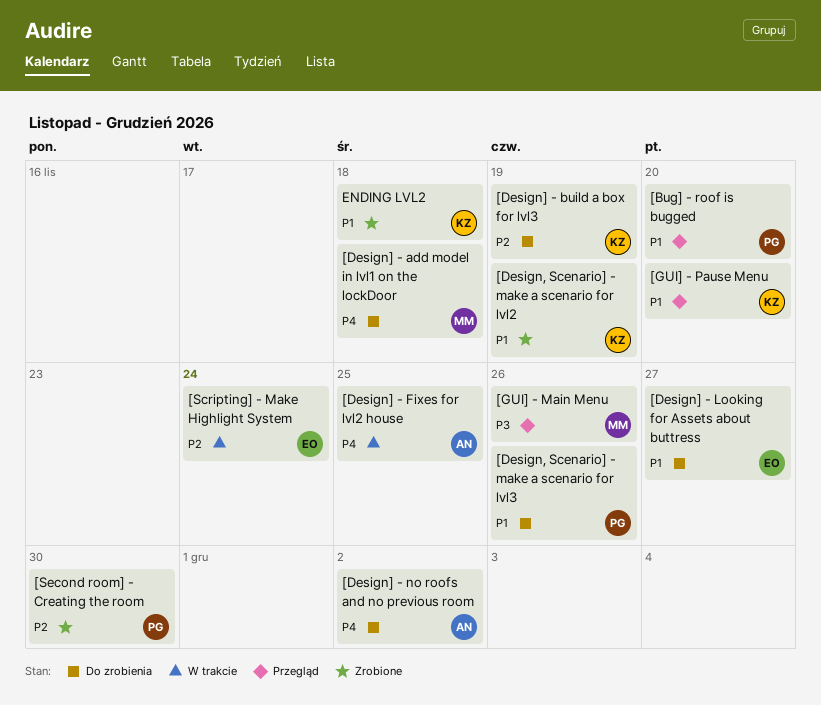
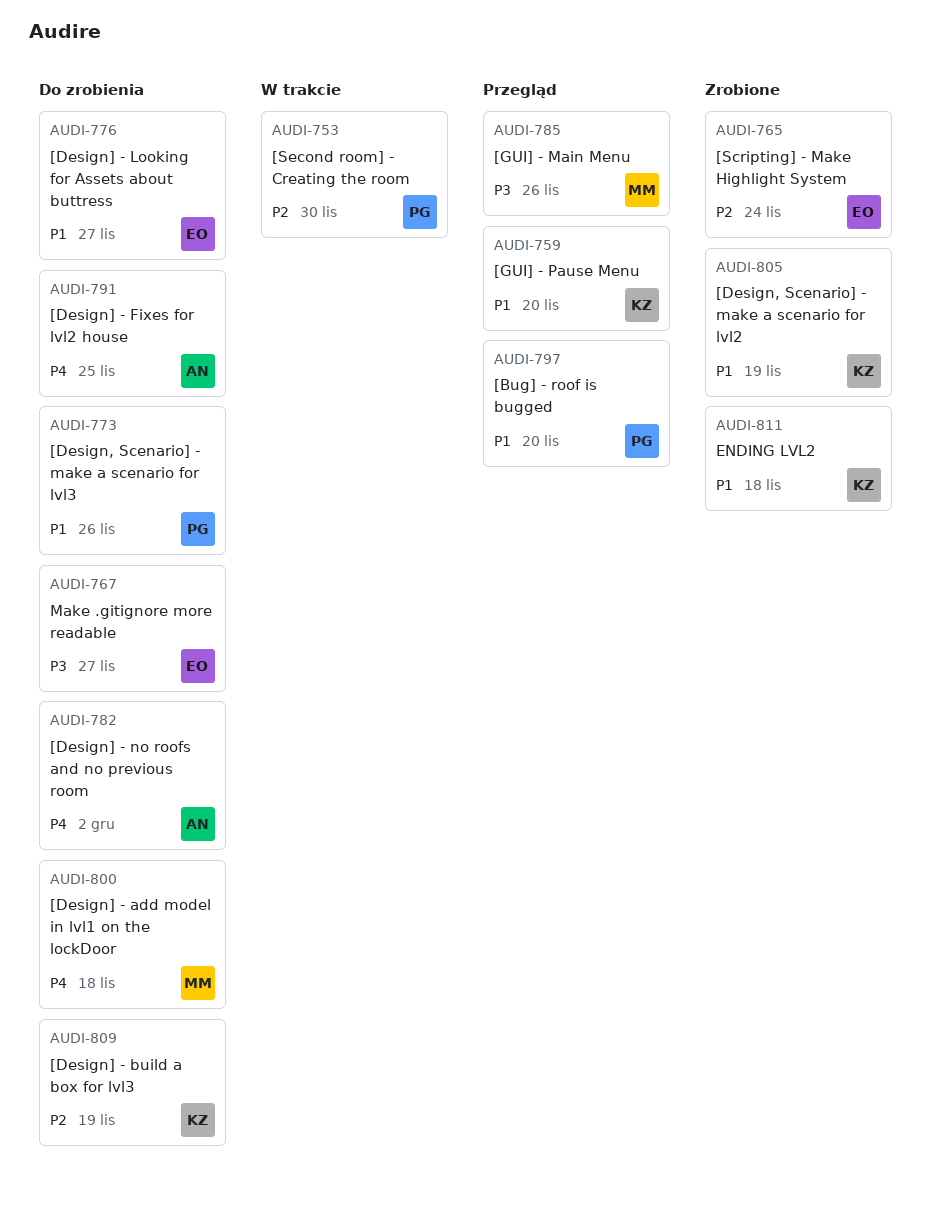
[Design] - Fixes for lvl2 house, status: W trakcie -> Do zrobienia
[Scripting] - Make Highlight System, status: W trakcie -> Zrobione
[Second room] - Сreating the room, status: Zrobione -> W trakcie
Make .gitignore more readable: none -> present

